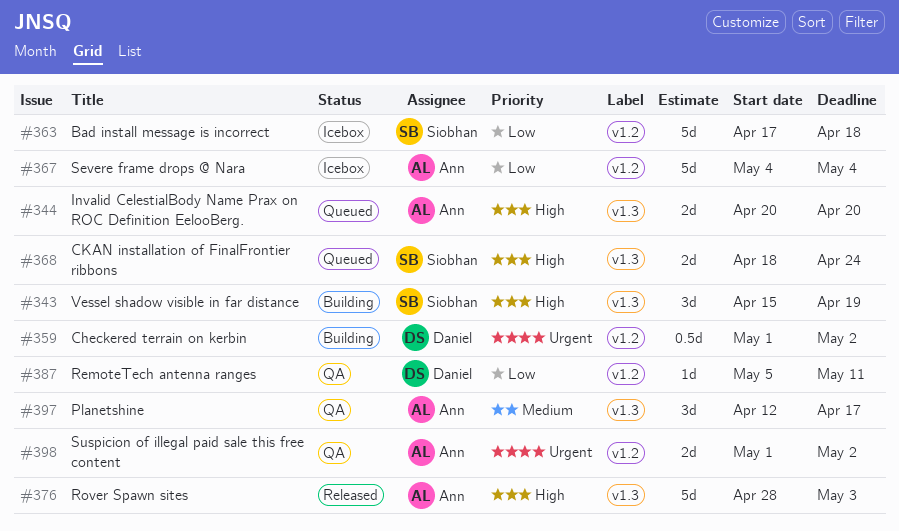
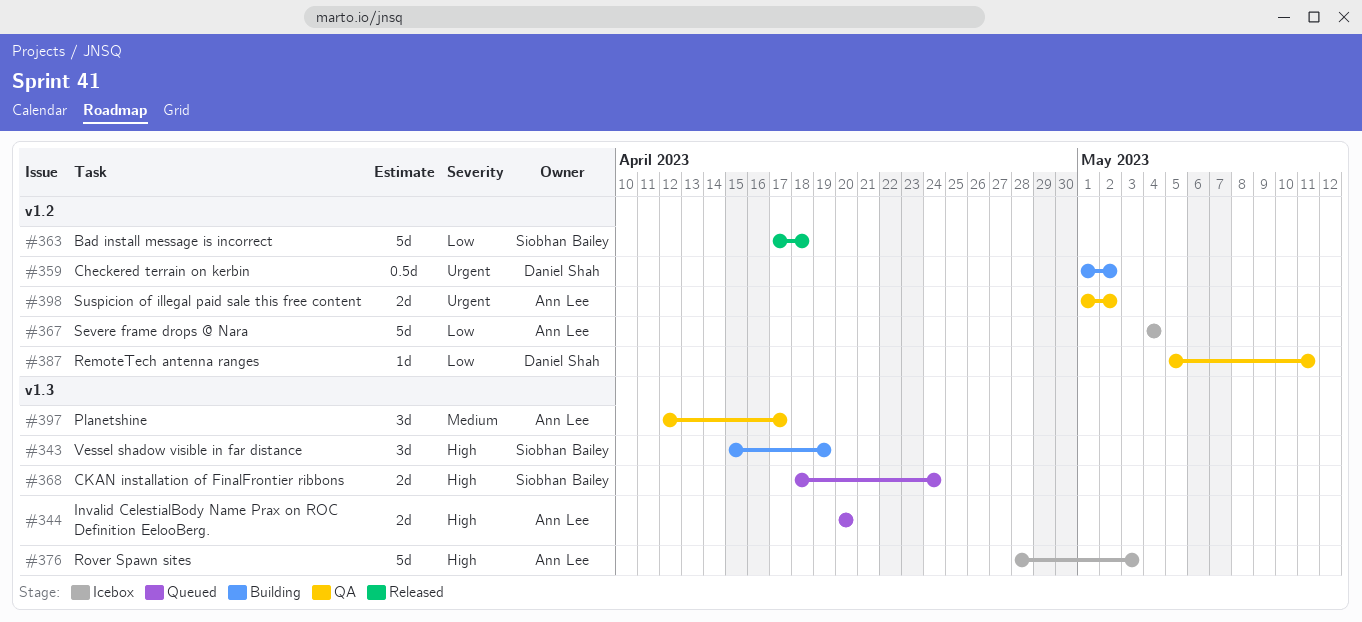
#363, status: Icebox -> Released
#376, status: Released -> Icebox

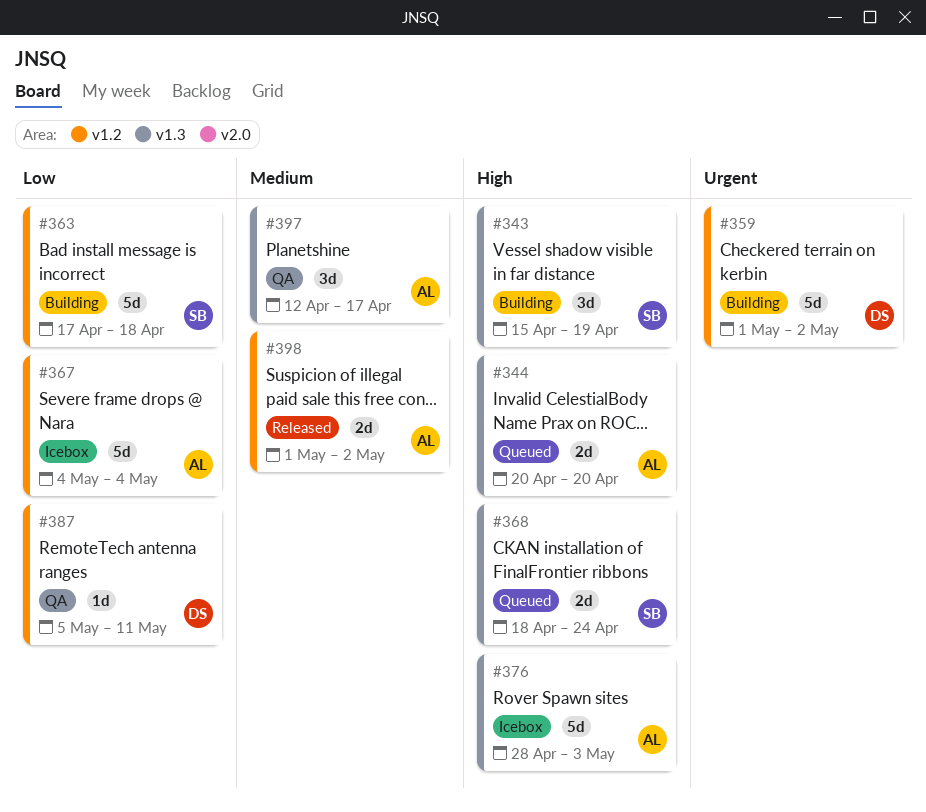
#359, estimate: 0.5d -> 5d
#363, status: Released -> Building
#398, status: QA -> Released
#398, priority: Urgent -> Medium

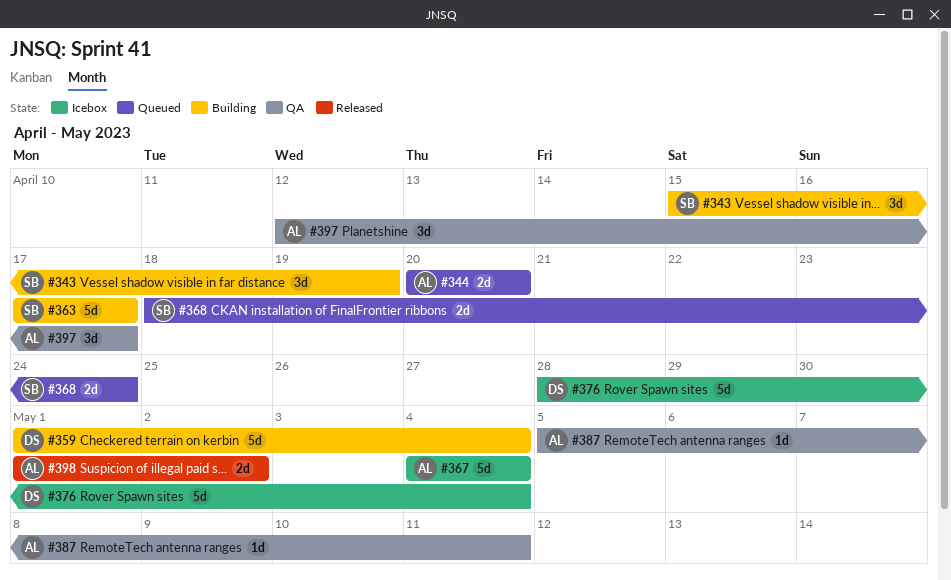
#359, due: May 2 -> May 4
#363, due: Apr 18 -> Apr 17
#376, owner: AL -> DS
#376, due: May 3 -> May 4
#387, owner: DS -> AL

